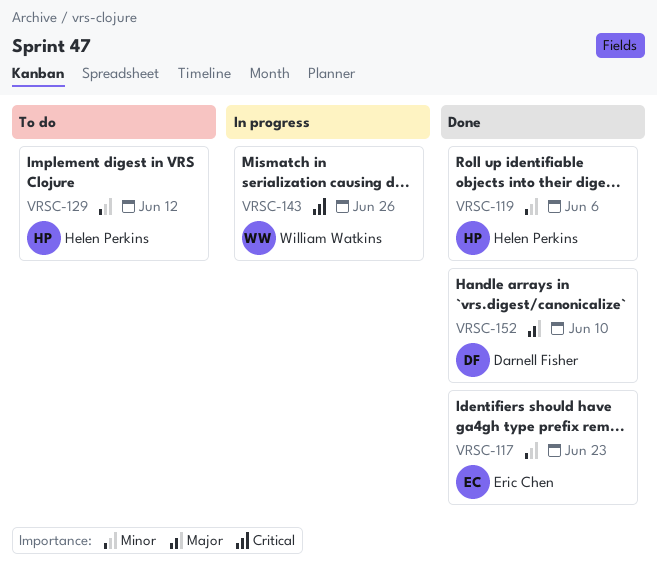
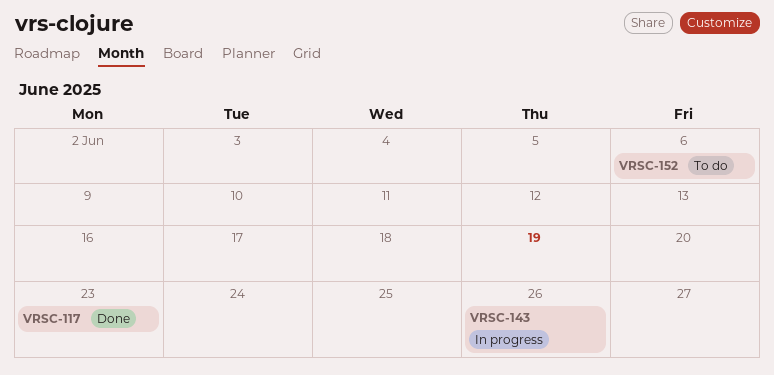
VRSC-119: present -> none
VRSC-129: present -> none
VRSC-152, status: Done -> To do
VRSC-152, due: Jun 10 -> Jun 6

